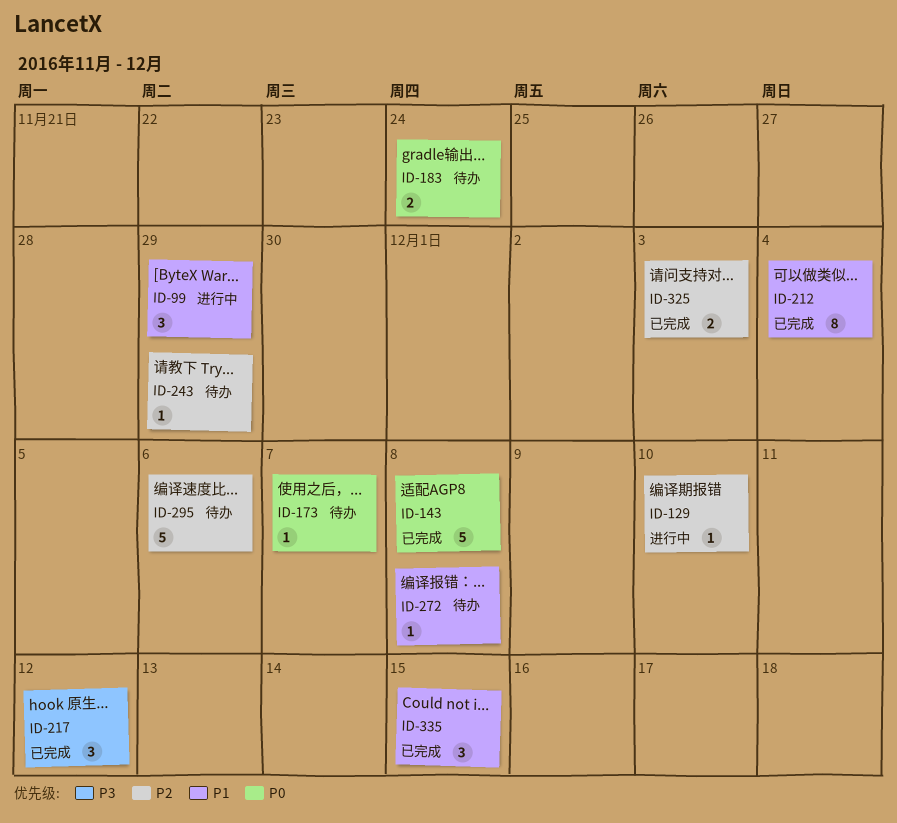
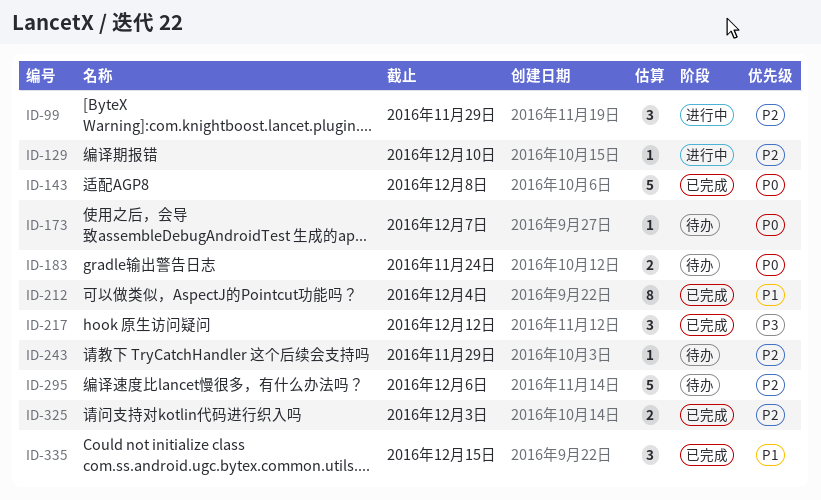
ID-99, priority: P1 -> P2
ID-272: present -> none

